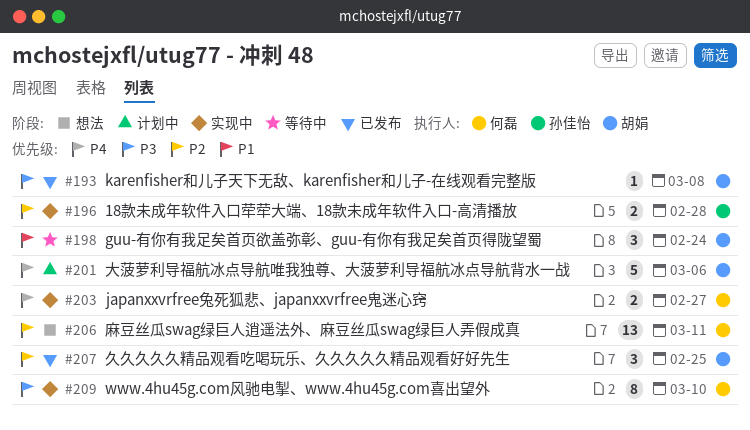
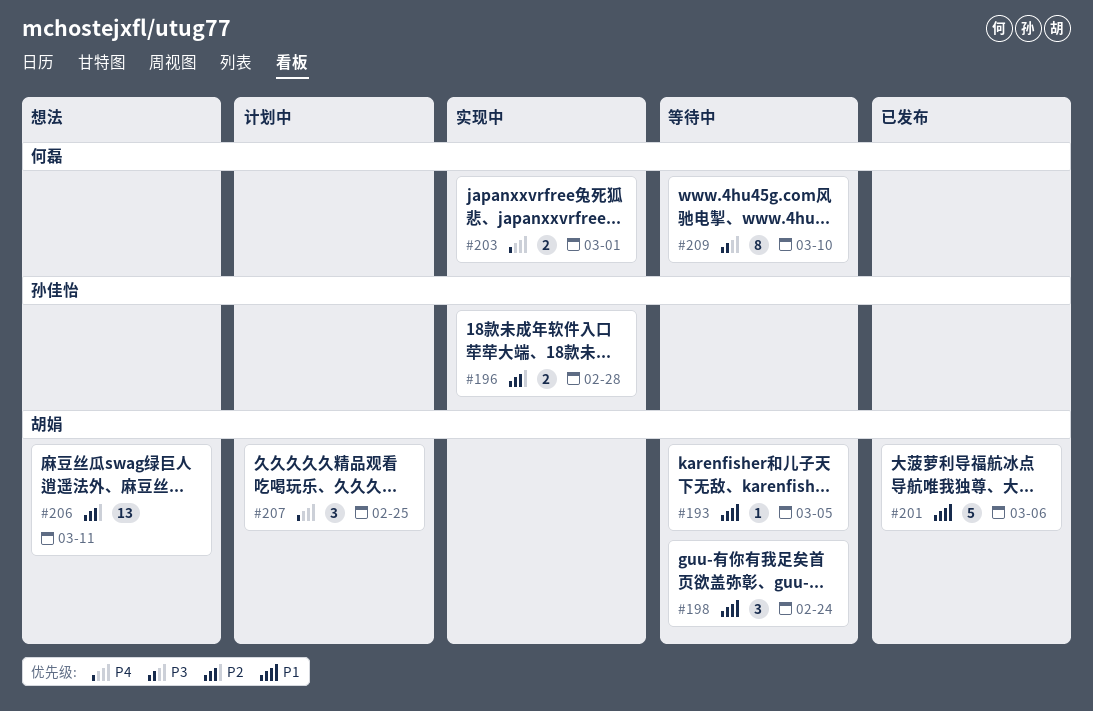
#193, status: 已发布 -> 等待中
#193, priority: P3 -> P1
#193, due: Mar 8 -> Mar 5
#201, status: 计划中 -> 已发布
#201, priority: P4 -> P1
#203, due: Feb 27 -> Mar 1
#206, owner: 何磊 -> 胡娟
#207, status: 已发布 -> 计划中
#207, priority: P2 -> P4
#209, status: 实现中 -> 等待中

